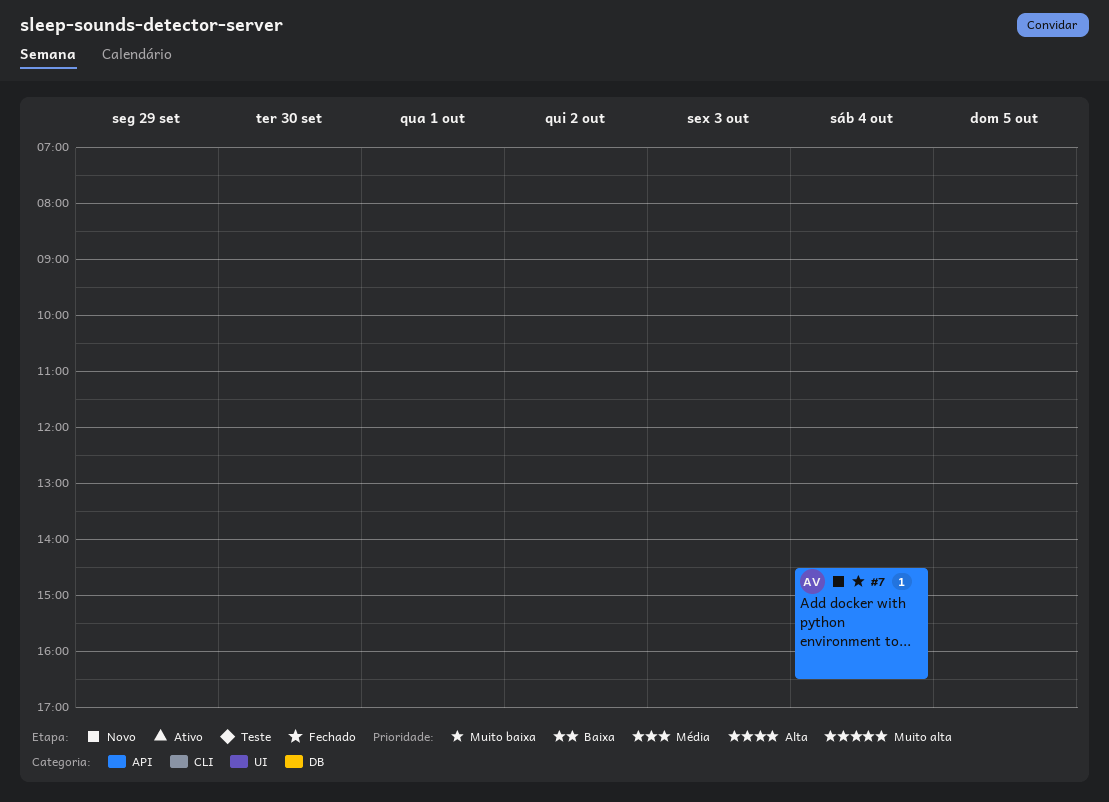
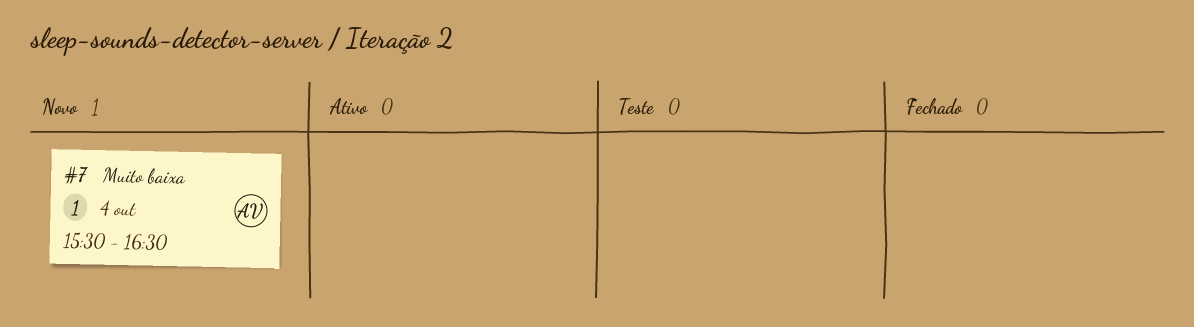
#7, begins: 14:30 -> 15:30

